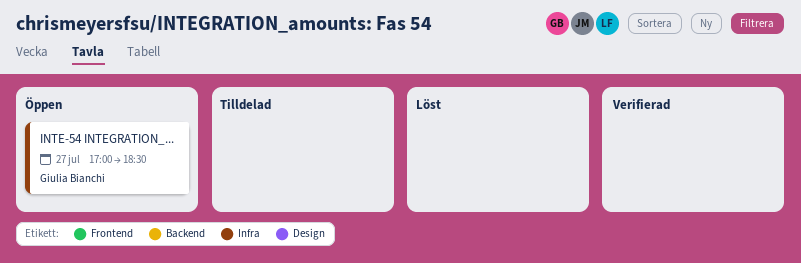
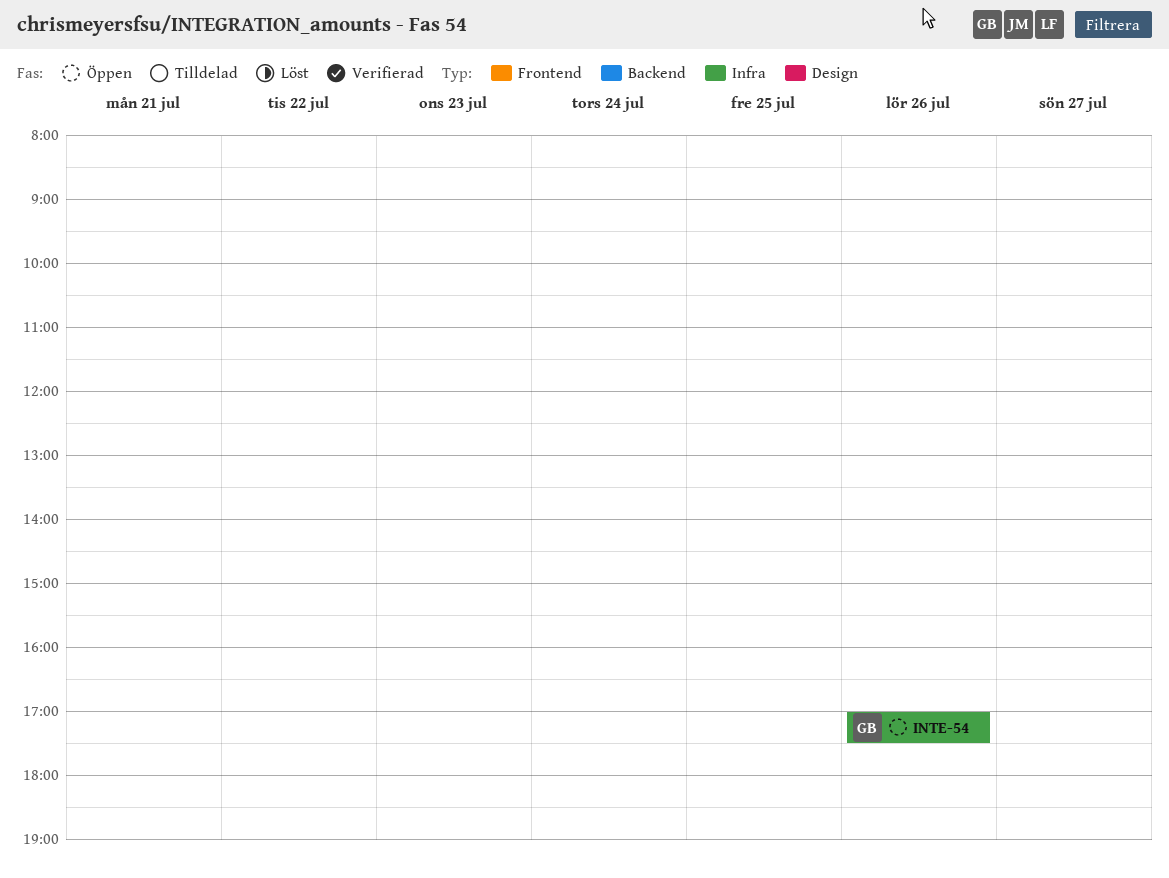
INTE-54, day: Jul 27 -> Jul 26
INTE-54, ends: 18:30 -> 17:30

